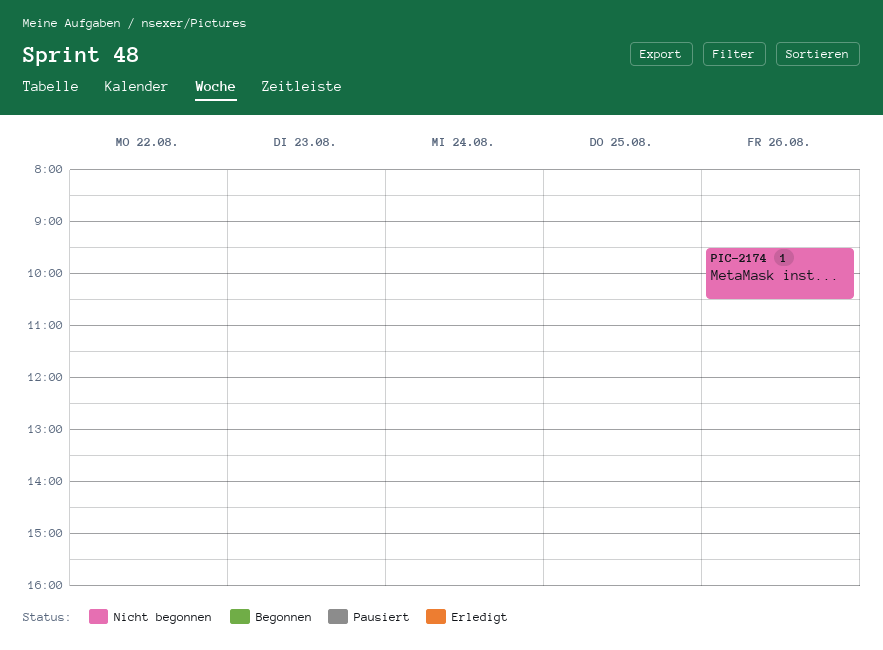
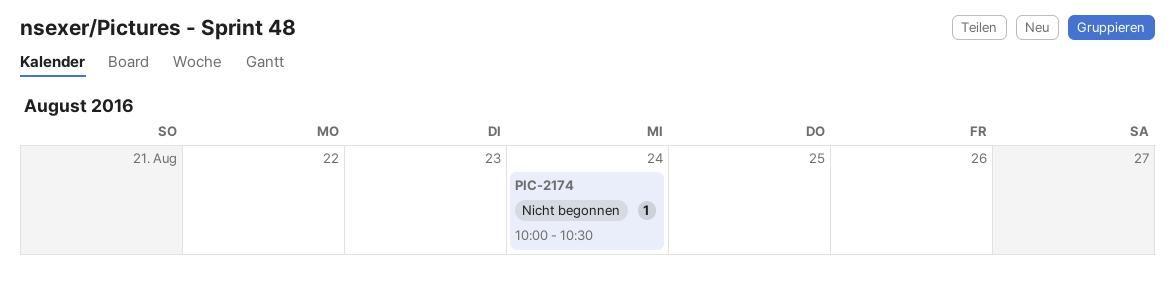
PIC-2174, day: Aug 26 -> Aug 24
PIC-2174, begins: 09:30 -> 10:00

